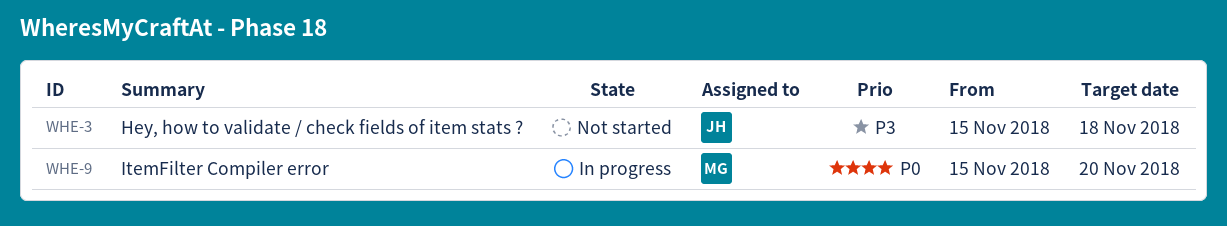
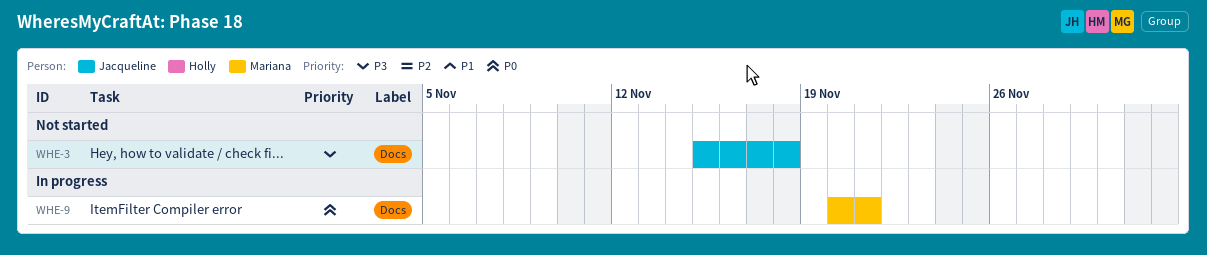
WHE-9, start: Nov 15 -> Nov 20
WHE-9, due: Nov 20 -> Nov 21

